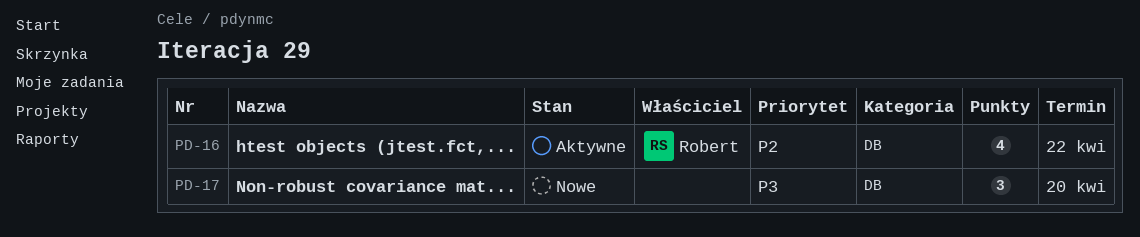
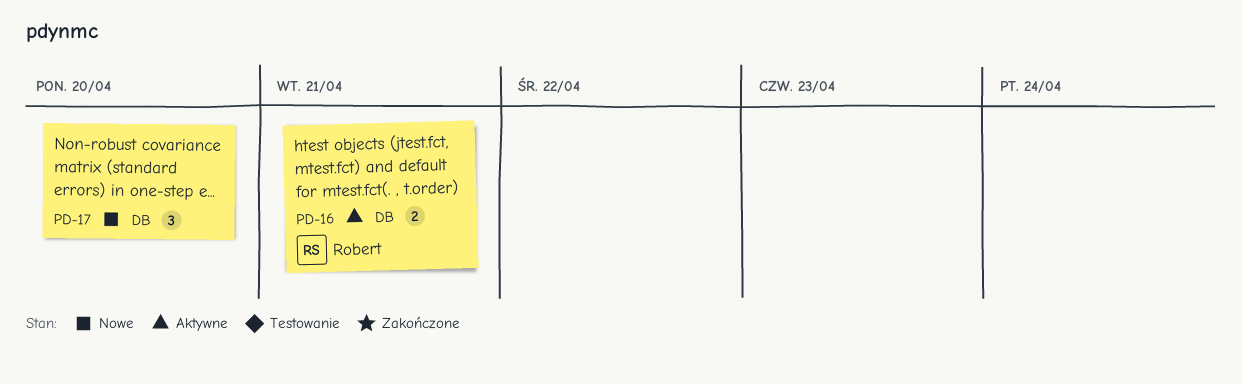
PD-16, estimate: 4 -> 2
PD-16, due: Apr 22 -> Apr 21

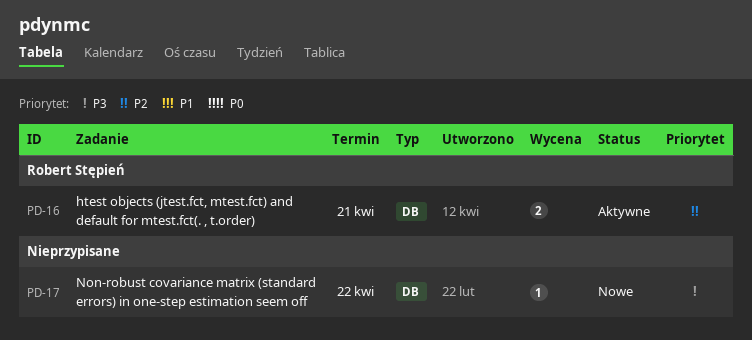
PD-17, estimate: 3 -> 1
PD-17, due: Apr 20 -> Apr 22

